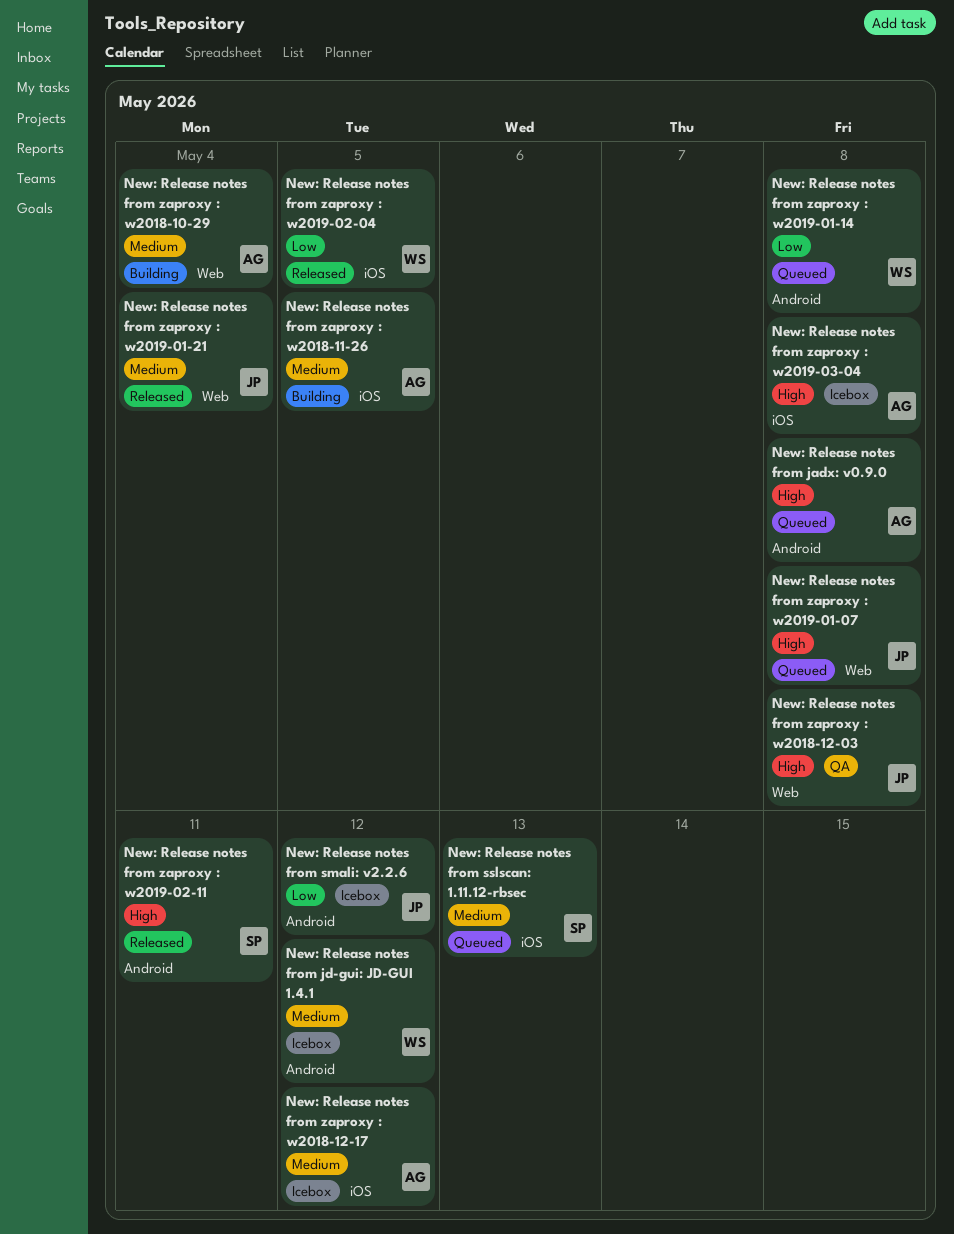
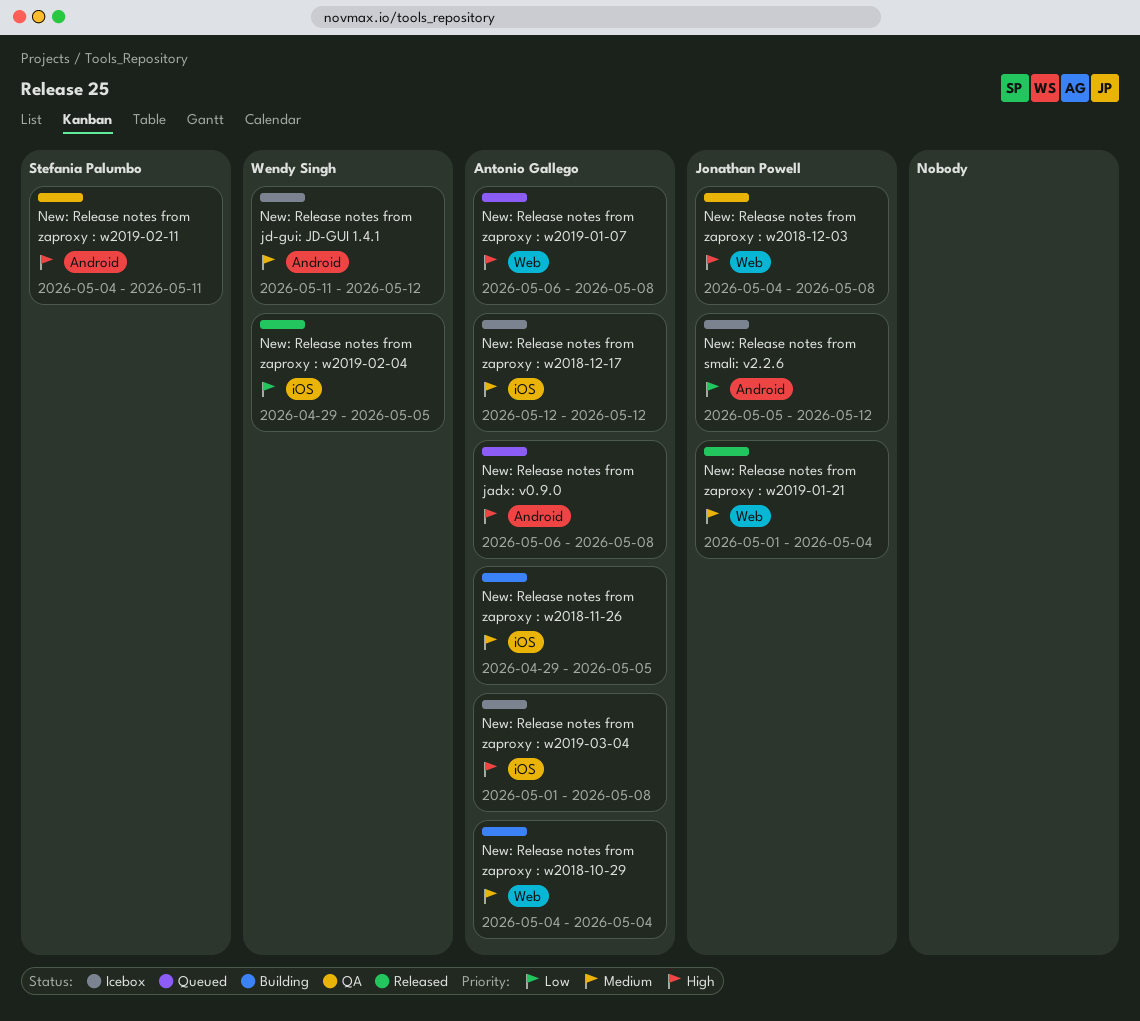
New: Release notes from sslscan: 1.11.12-rbsec: present -> none
New: Release notes from zaproxy : w2019-01-07, owner: Jonathan Powell -> Antonio Gallego
New: Release notes from zaproxy : w2019-01-14: present -> none
New: Release notes from zaproxy : w2019-02-11, status: Released -> QA

